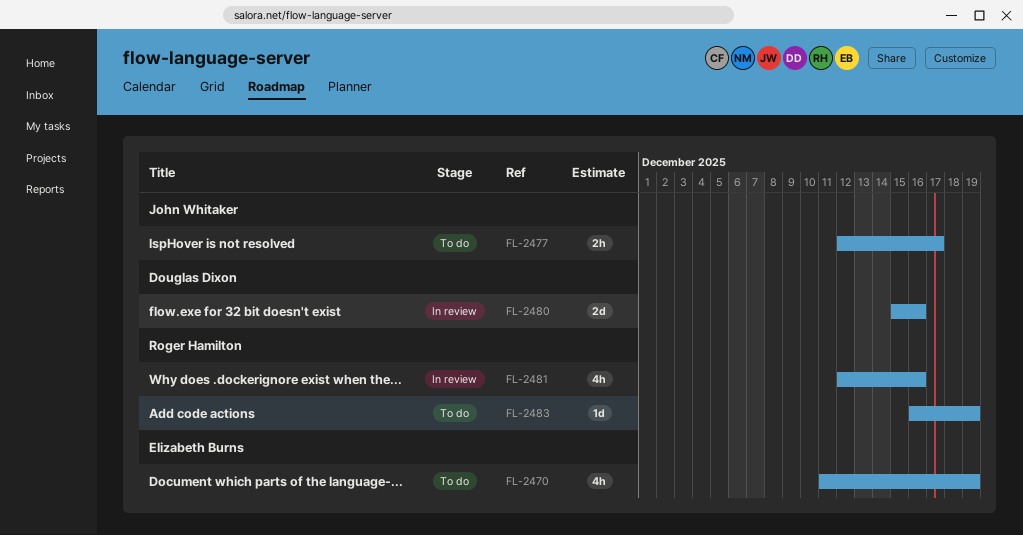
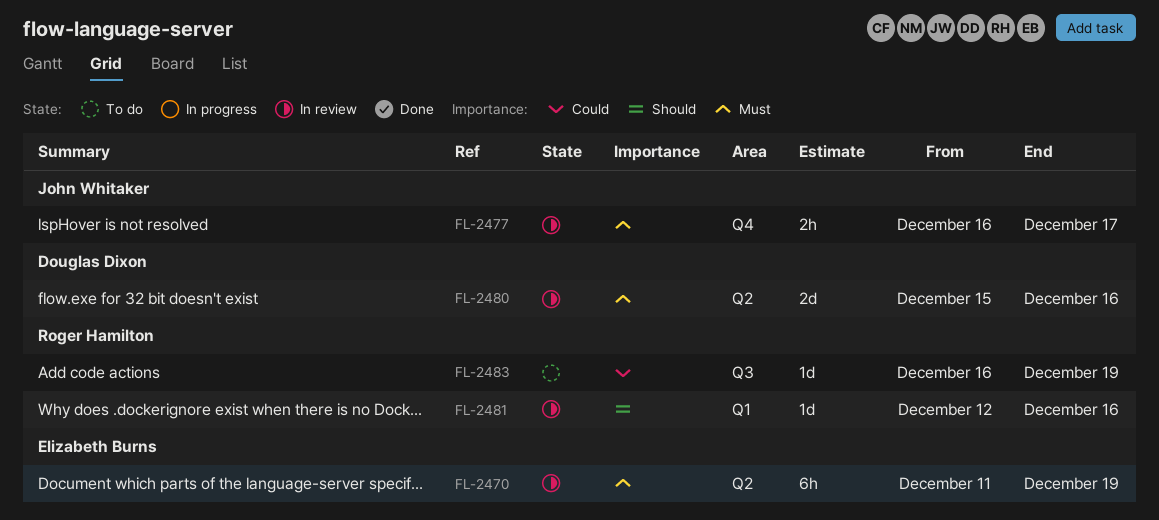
FL-2470, status: To do -> In review
FL-2470, estimate: 4h -> 6h
FL-2477, status: To do -> In review
FL-2477, start: Dec 12 -> Dec 16
FL-2481, estimate: 4h -> 1d

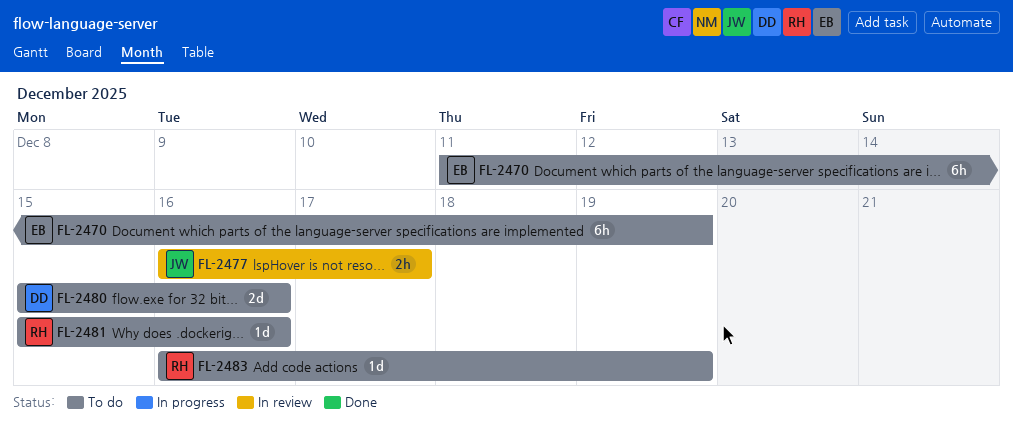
FL-2470, status: In review -> To do
FL-2480, status: In review -> To do
FL-2481, status: In review -> To do
FL-2481, start: Dec 12 -> Dec 15

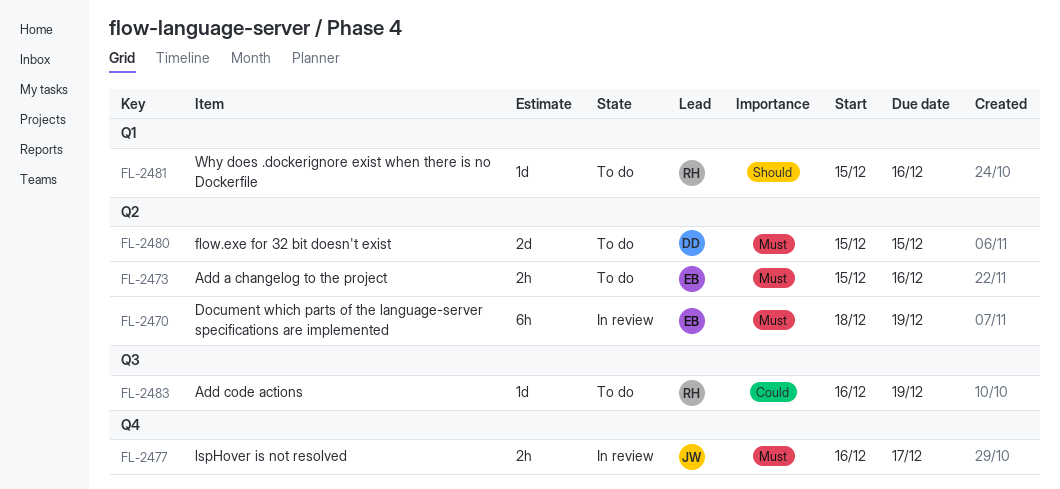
FL-2470, status: To do -> In review
FL-2470, start: Dec 11 -> Dec 18
FL-2473: none -> present
FL-2480, due: Dec 16 -> Dec 15

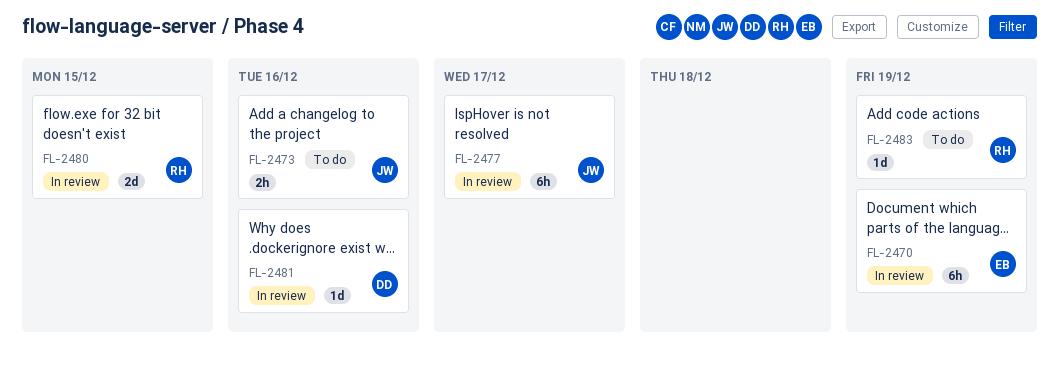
FL-2473, owner: EB -> JW
FL-2477, estimate: 2h -> 6h
FL-2480, status: To do -> In review
FL-2480, owner: DD -> RH
FL-2481, status: To do -> In review
FL-2481, owner: RH -> DD

